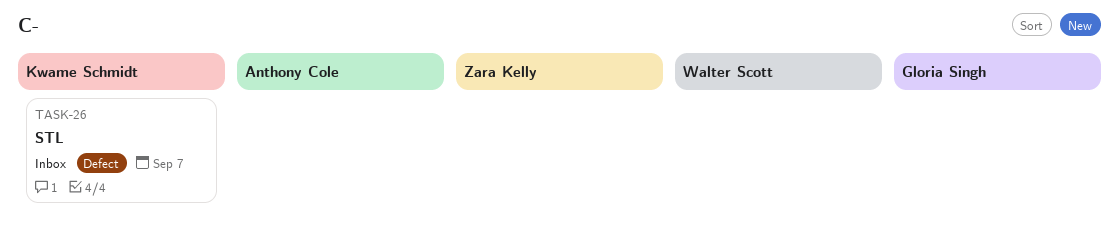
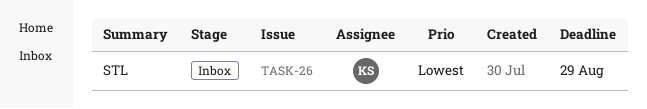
TASK-26, due: Sep 7 -> Aug 29

